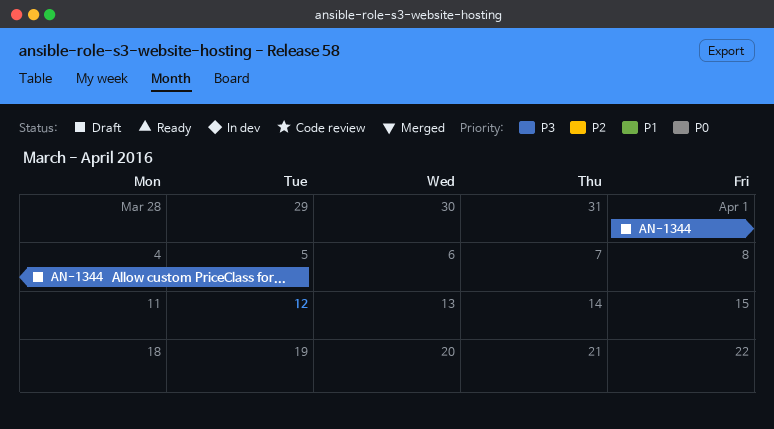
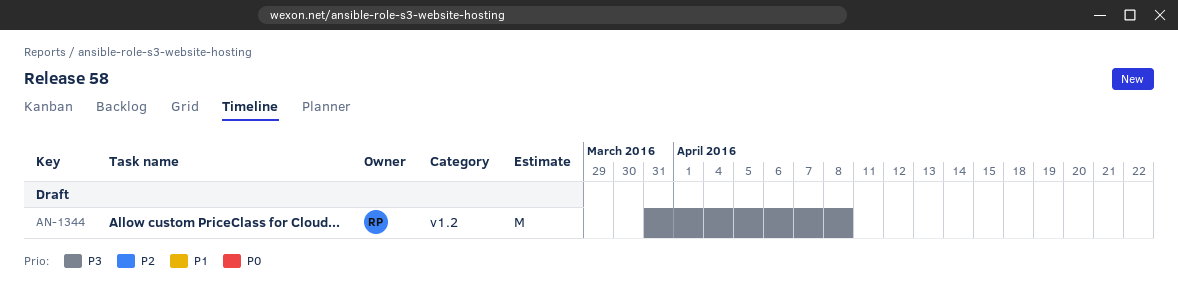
AN-1344, start: Apr 1 -> Mar 31
AN-1344, due: Apr 5 -> Apr 8

